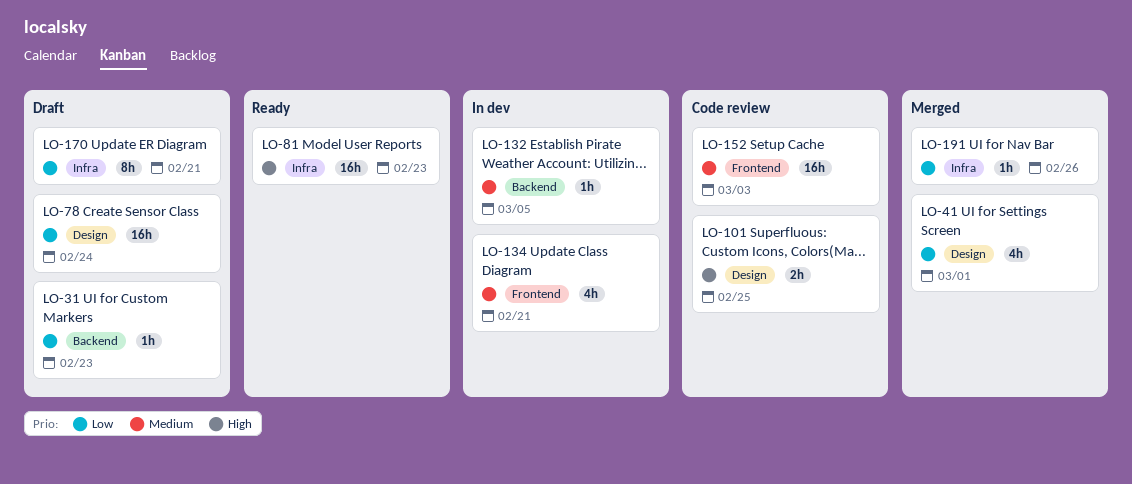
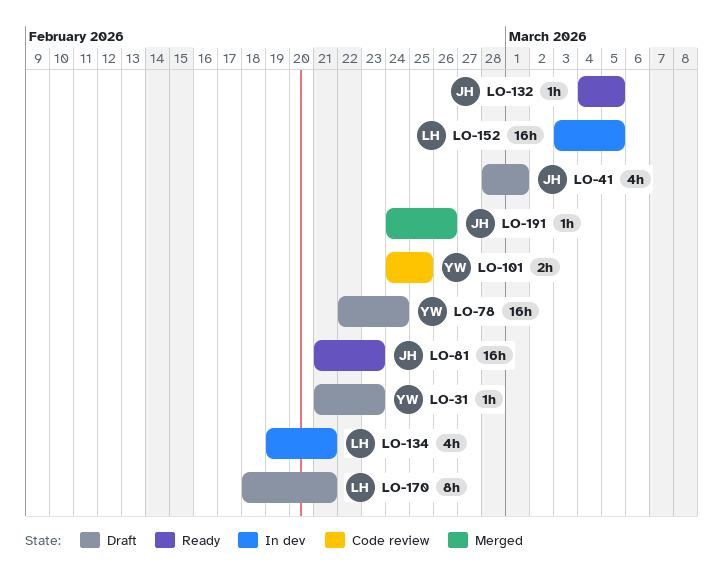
LO-41, status: Merged -> Draft
LO-132, status: In dev -> Ready
LO-152, status: Code review -> In dev
LO-152, due: Mar 3 -> Mar 5

